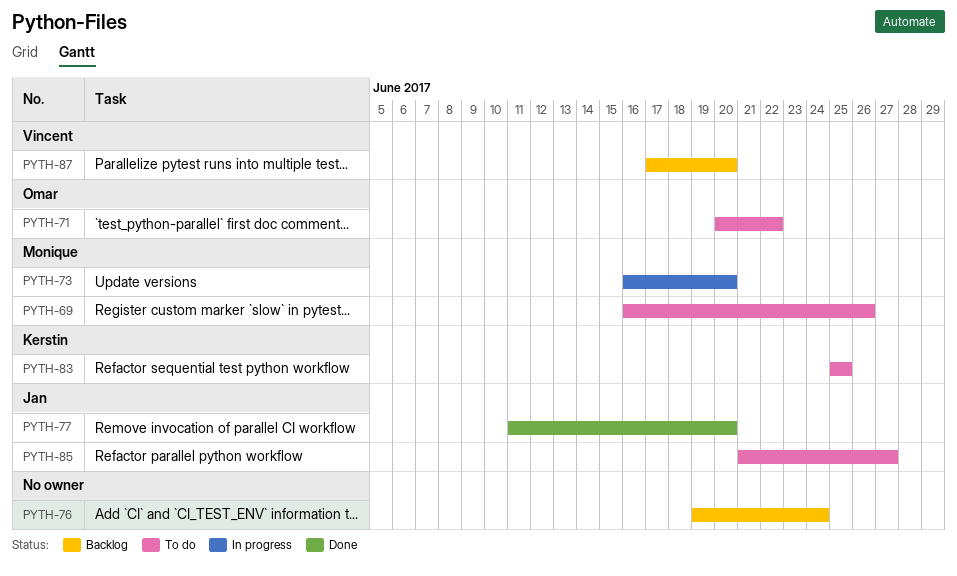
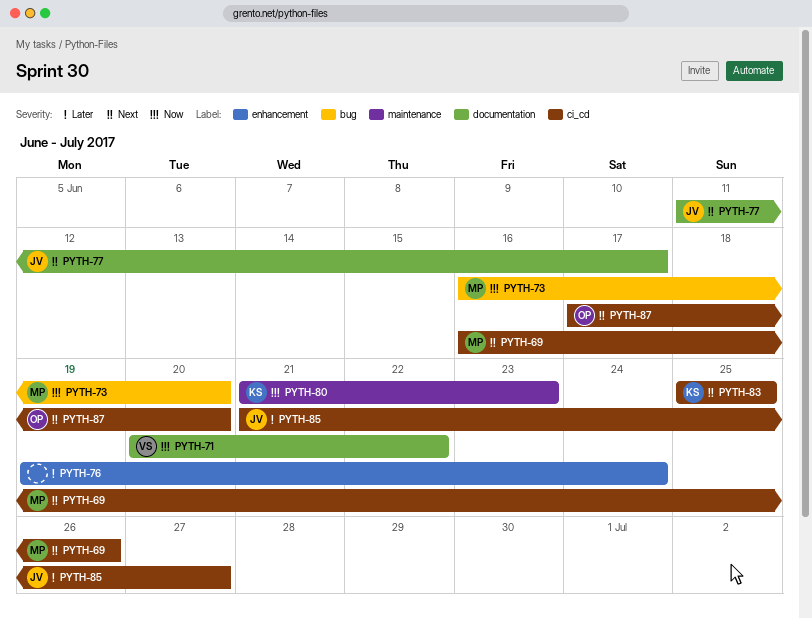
PYTH-71, owner: Omar -> Vincent
PYTH-77, due: Jun 20 -> Jun 17
PYTH-80: none -> present
PYTH-87, owner: Vincent -> Omar

